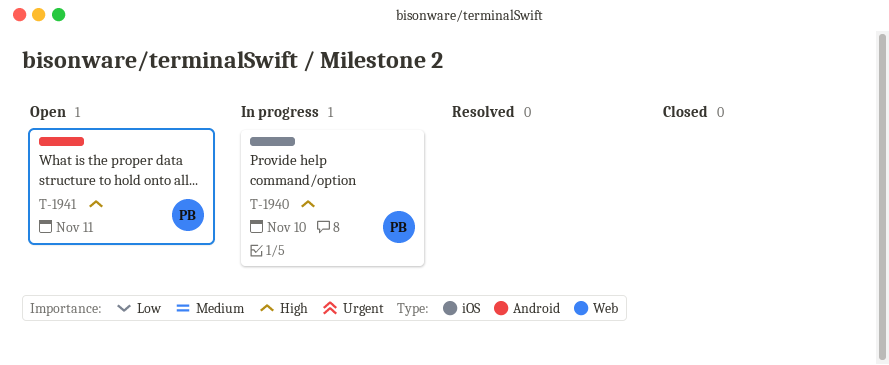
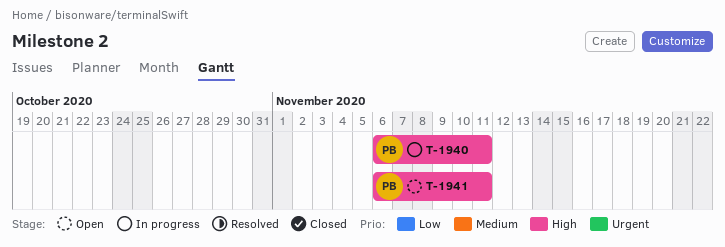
T-1940, due: Nov 10 -> Nov 11

